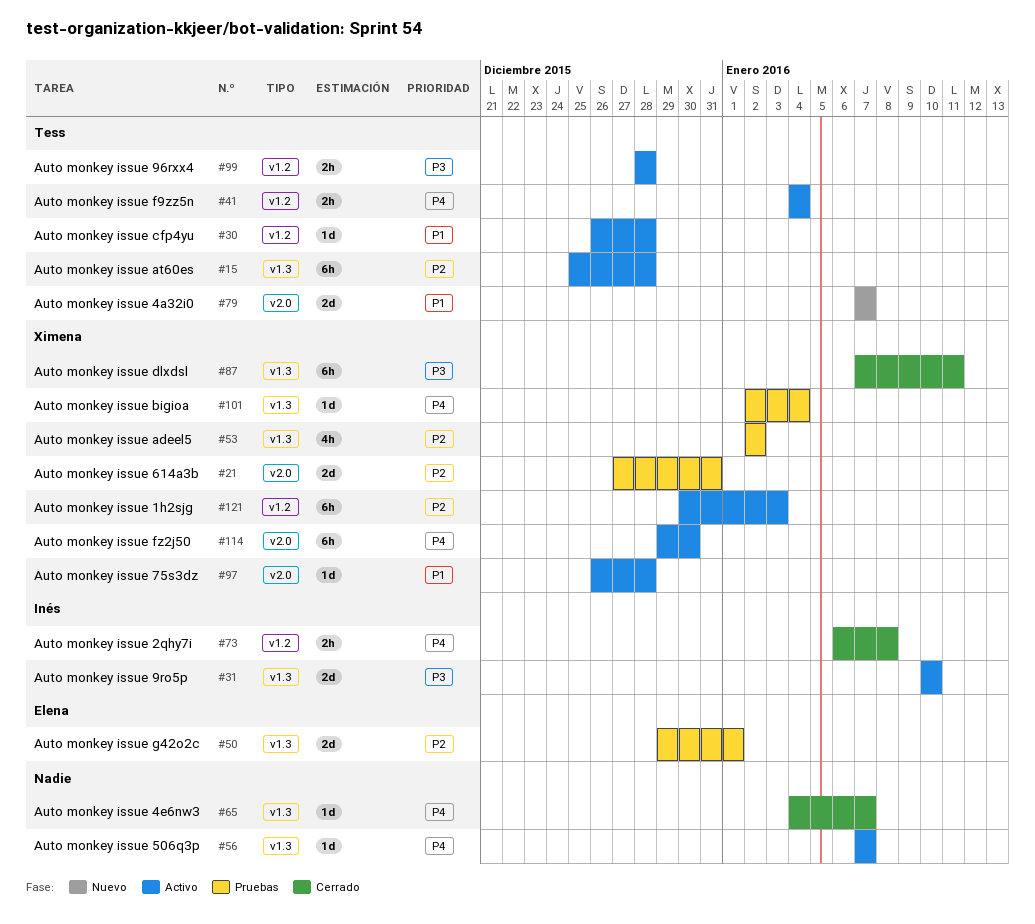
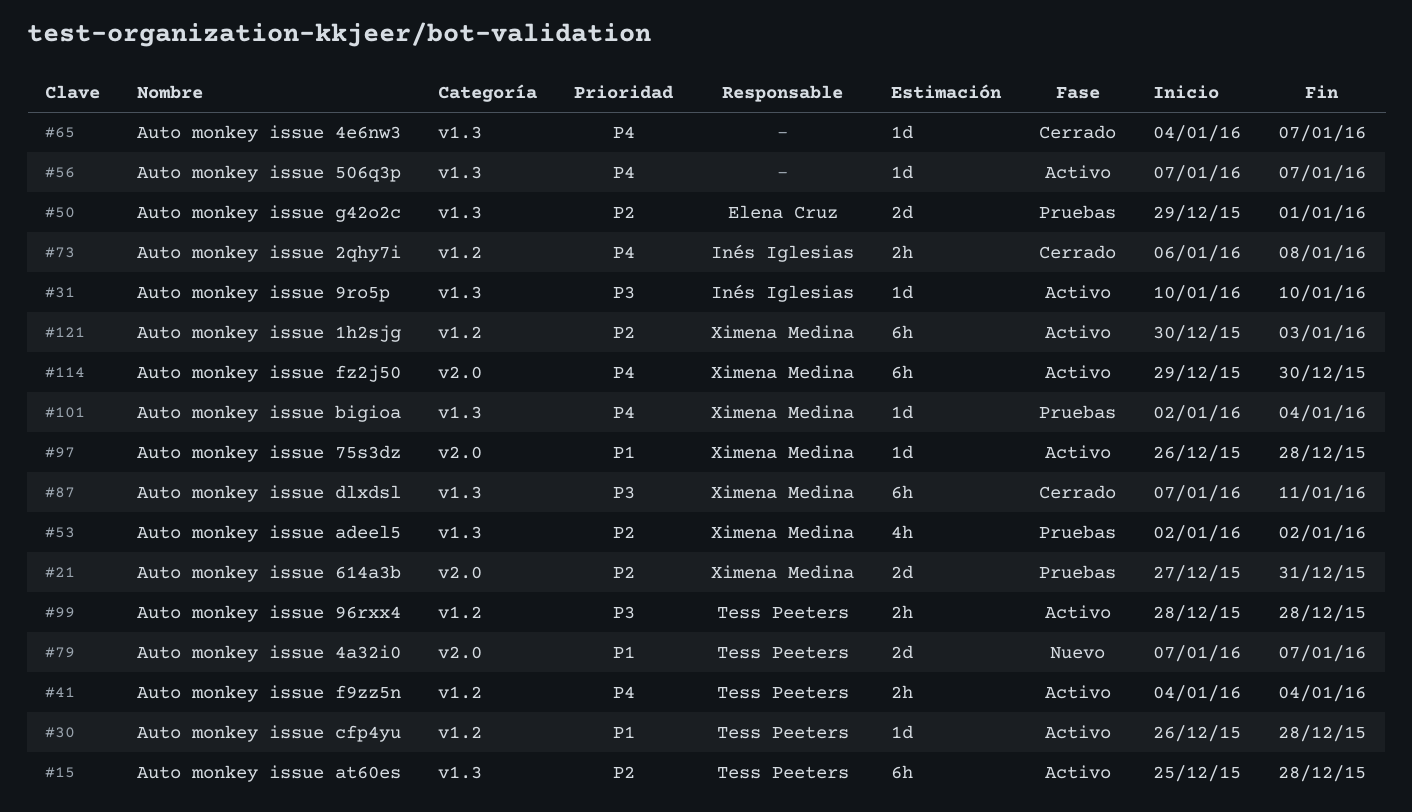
#31, estimate: 2d -> 1d

